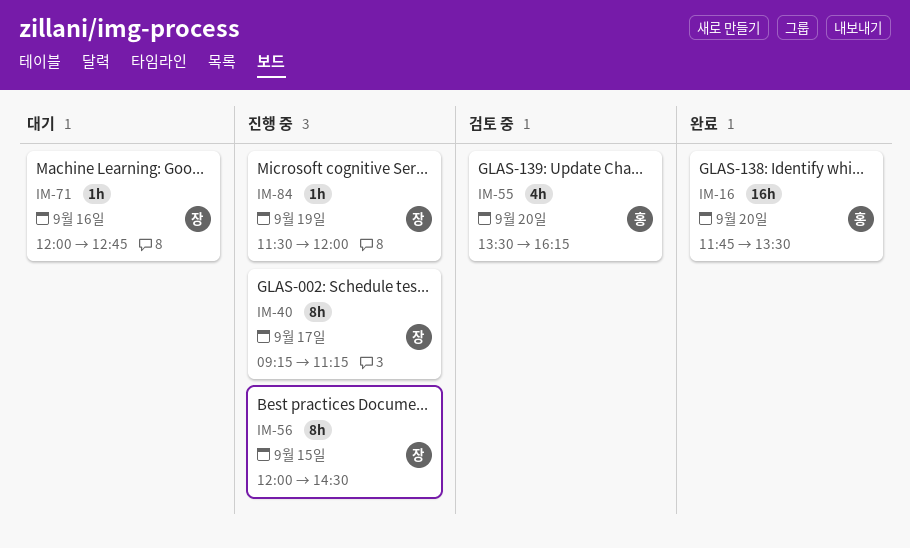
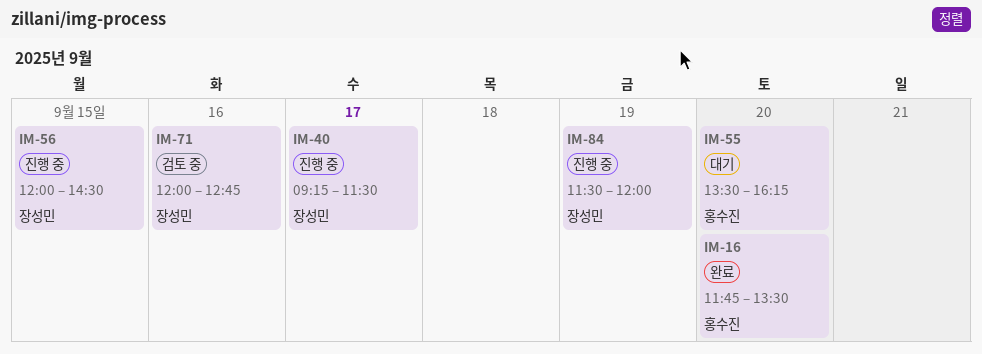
IM-40, ends: 11:15 -> 11:30
IM-55, status: 검토 중 -> 대기
IM-71, status: 대기 -> 검토 중

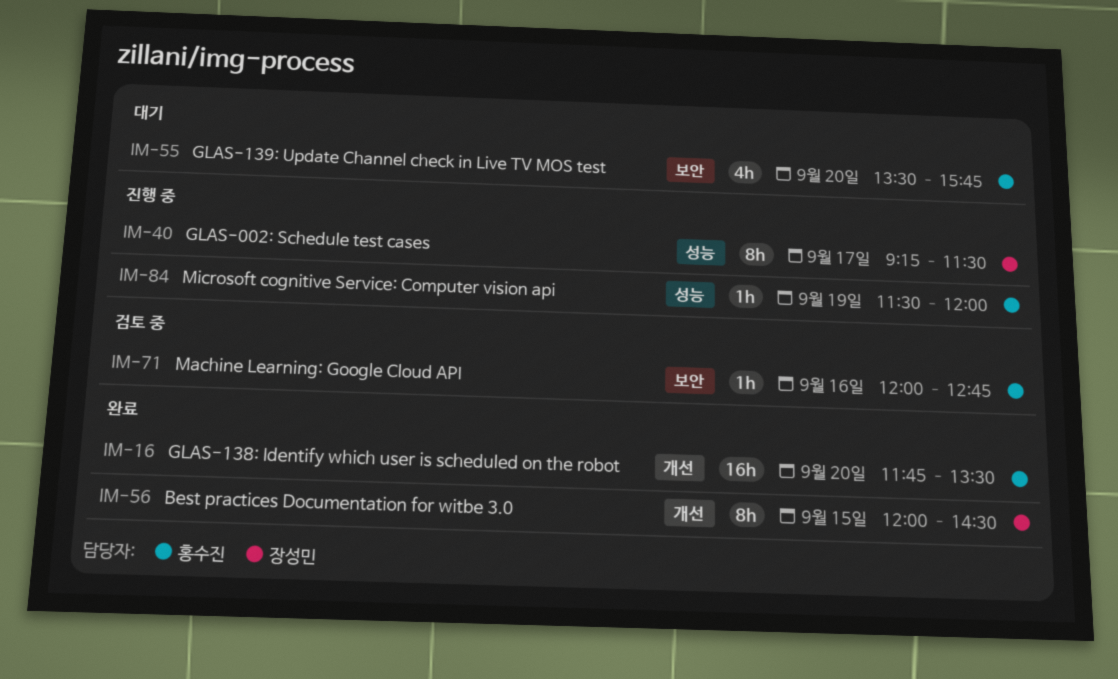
IM-55, ends: 16:15 -> 15:45
IM-56, status: 진행 중 -> 완료
IM-71, owner: 장성민 -> 홍수진
IM-84, owner: 장성민 -> 홍수진

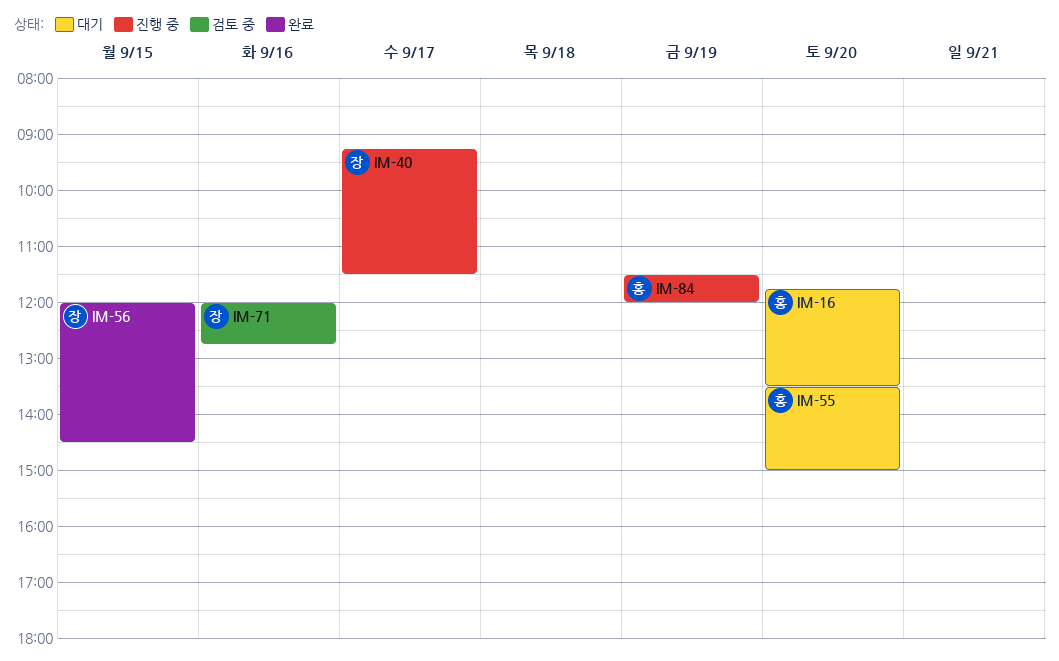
IM-16, status: 완료 -> 대기
IM-55, ends: 15:45 -> 15:00
IM-71, owner: 홍수진 -> 장성민

